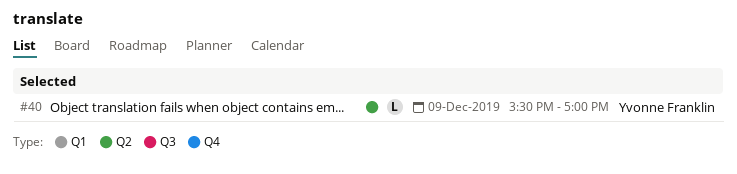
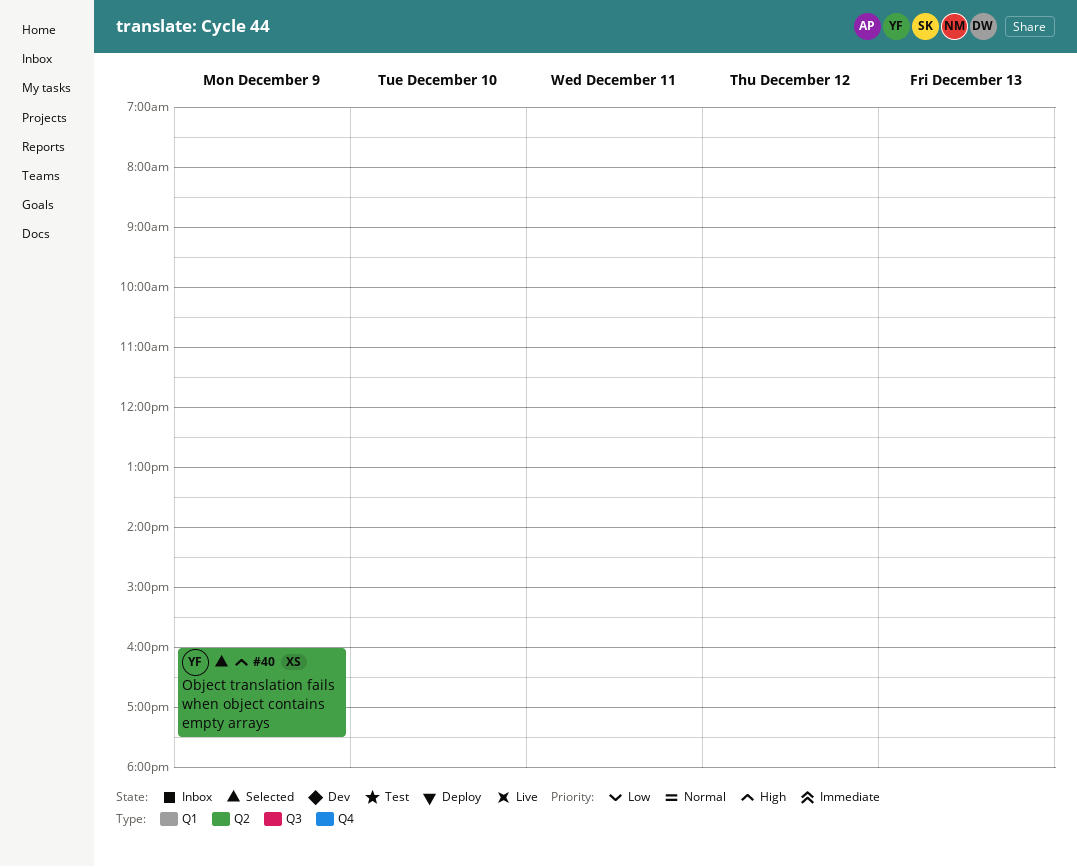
#40, estimate: L -> XS
#40, begins: 15:30 -> 16:00
#40, ends: 17:00 -> 17:30

